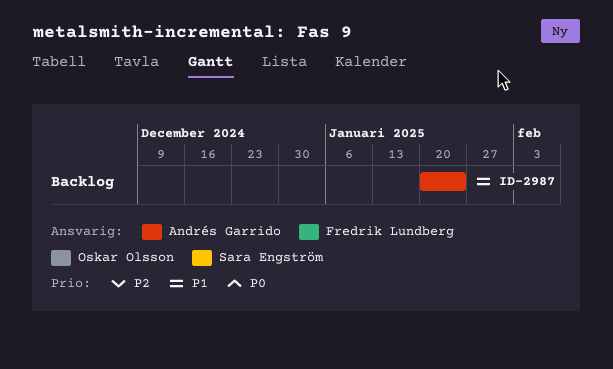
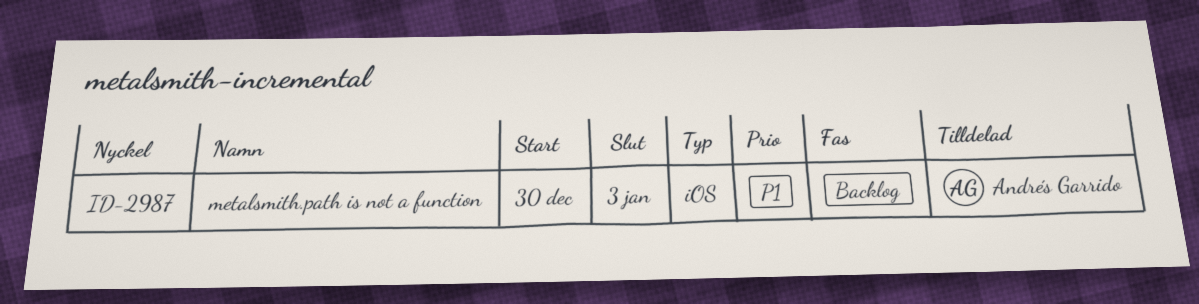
ID-2987, start: Jan 20 -> Dec 30
ID-2987, due: Jan 24 -> Jan 3

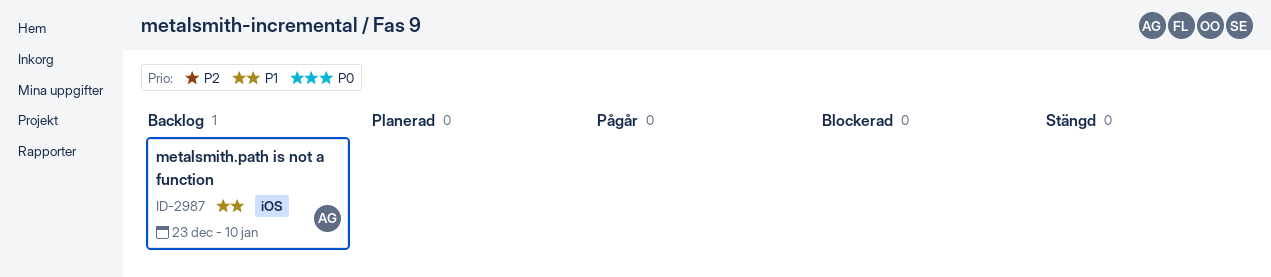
ID-2987, start: Dec 30 -> Dec 23
ID-2987, due: Jan 3 -> Jan 10

